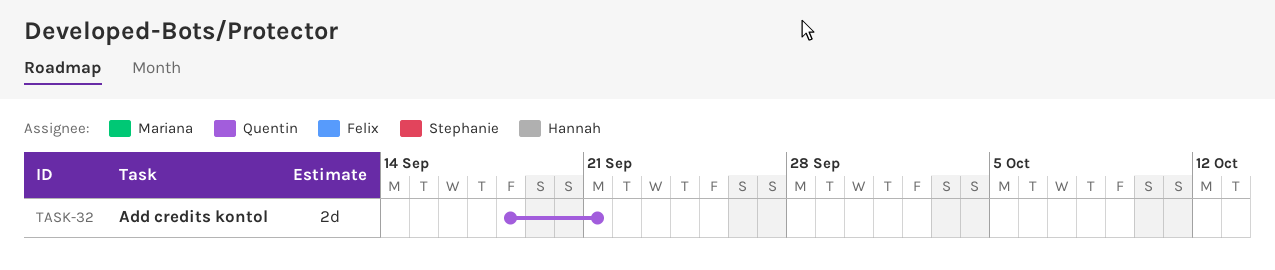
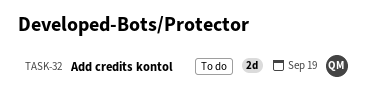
TASK-32, due: Sep 21 -> Sep 19

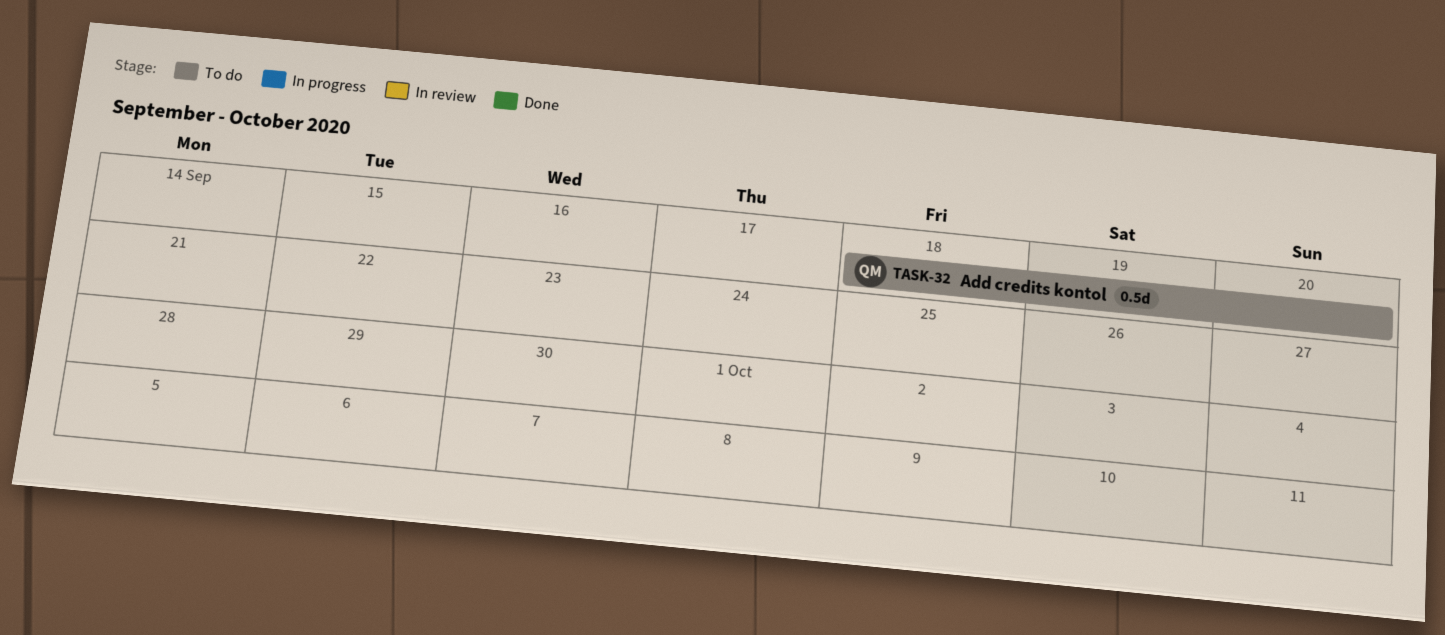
TASK-32, estimate: 2d -> 0.5d
TASK-32, due: Sep 19 -> Sep 20

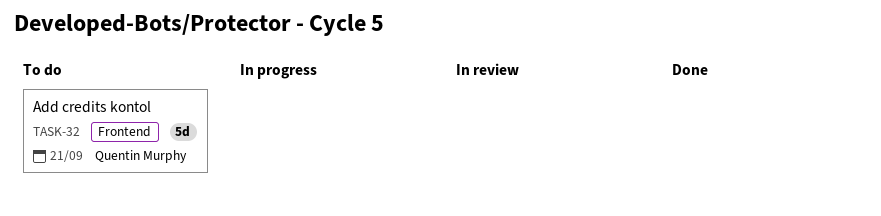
TASK-32, estimate: 0.5d -> 5d
TASK-32, due: Sep 20 -> Sep 21

